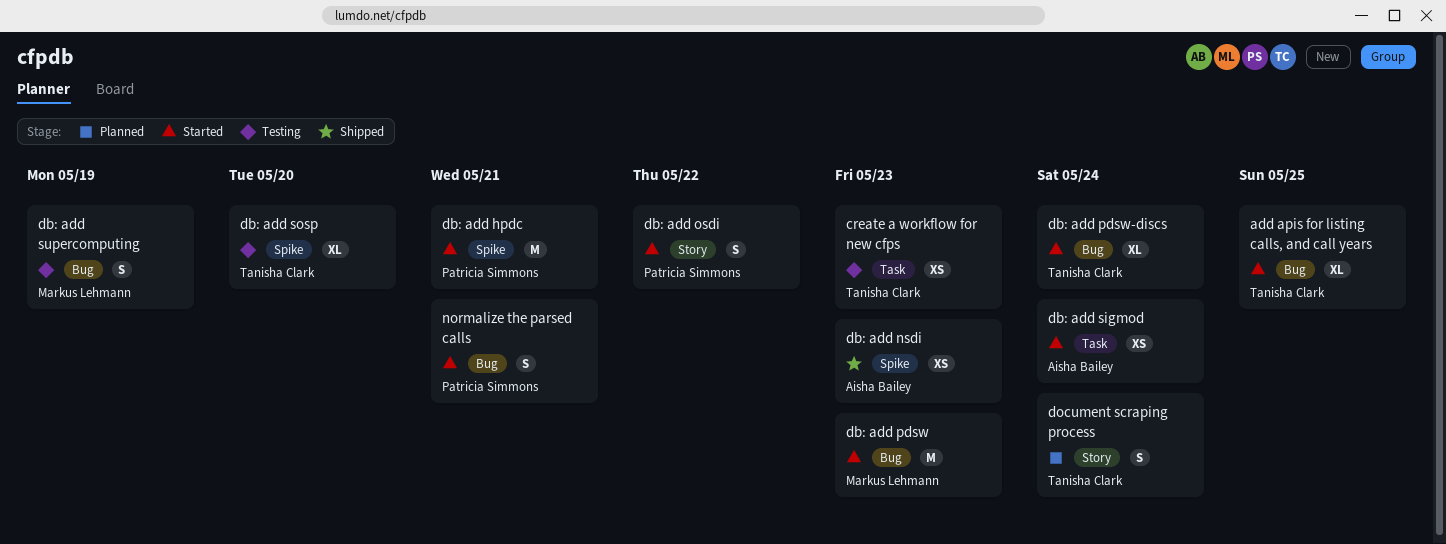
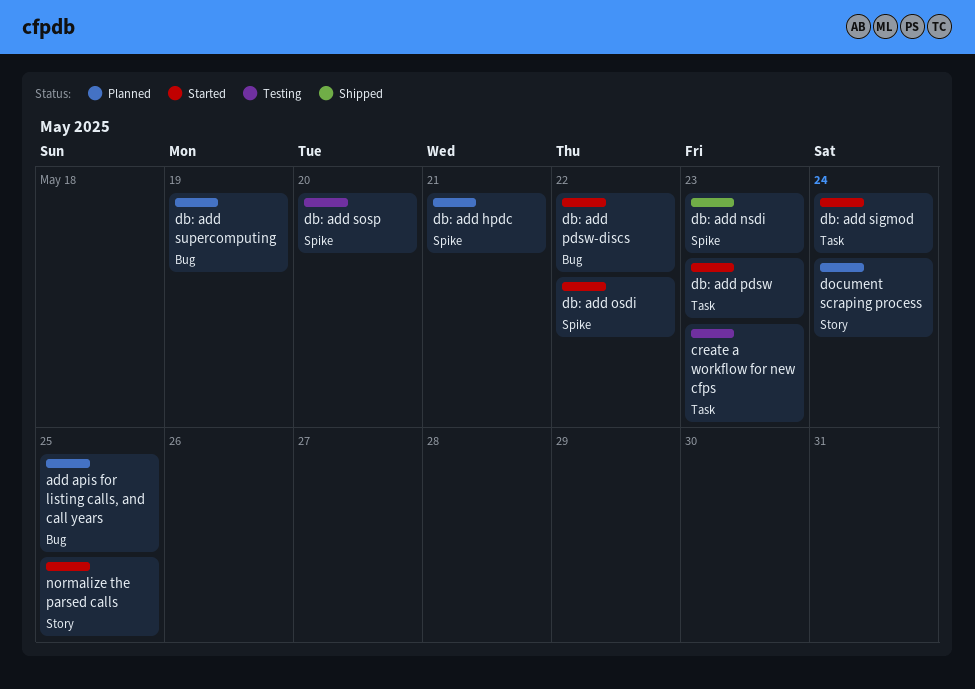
add apis for listing calls, and call years, status: Started -> Planned
db: add hpdc, status: Started -> Planned
db: add osdi, label: Story -> Spike
db: add pdsw, label: Bug -> Task
db: add pdsw-discs, due: May 24 -> May 22
db: add supercomputing, status: Testing -> Planned
normalize the parsed calls, label: Bug -> Story
normalize the parsed calls, due: May 21 -> May 25

